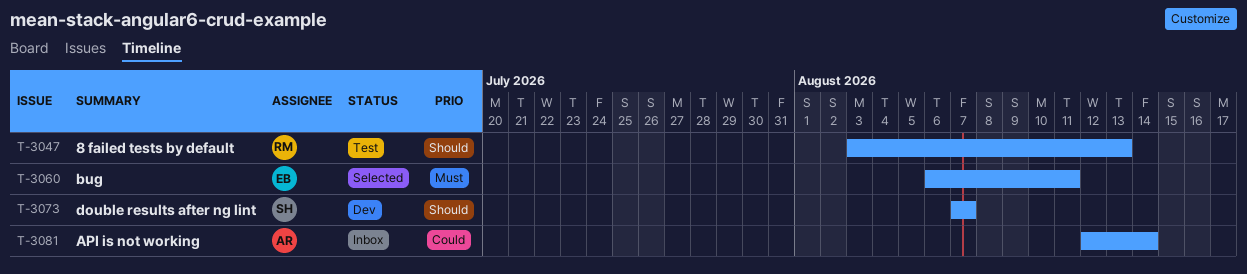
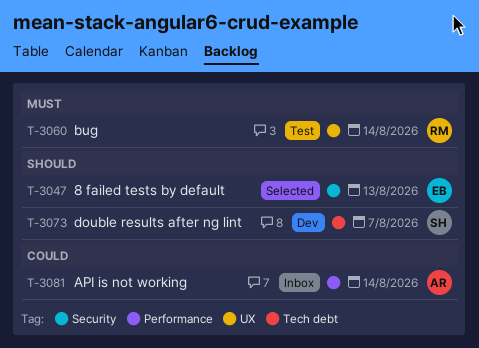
T-3047, status: Test -> Selected
T-3047, owner: RM -> EB
T-3060, status: Selected -> Test
T-3060, owner: EB -> RM
T-3060, due: Aug 11 -> Aug 14

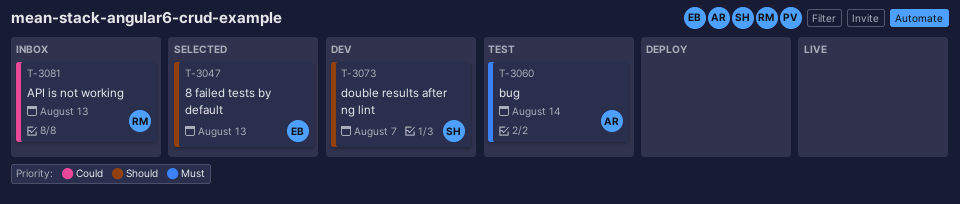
T-3060, owner: RM -> AR
T-3081, owner: AR -> RM
T-3081, due: Aug 14 -> Aug 13

